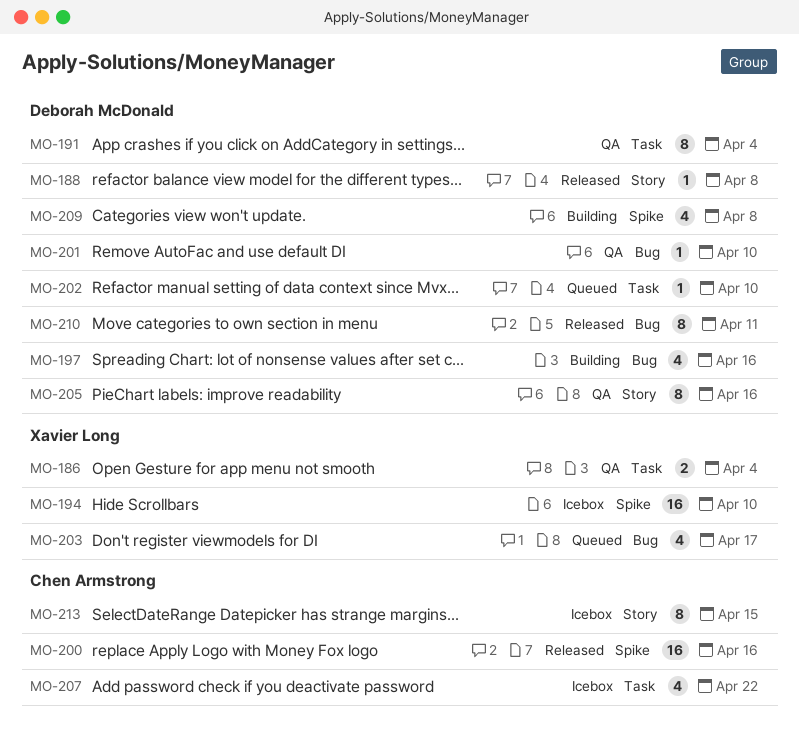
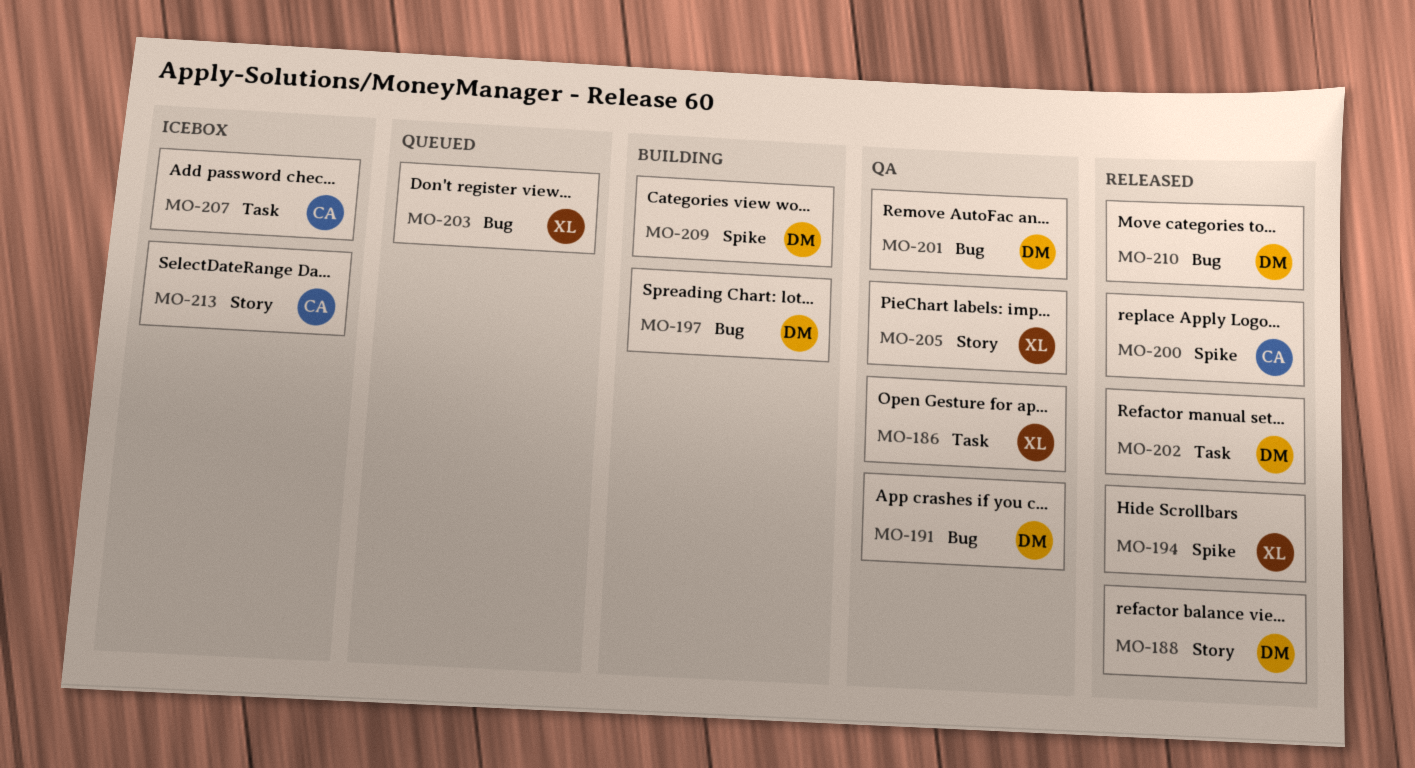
MO-191, label: Task -> Bug
MO-194, status: Icebox -> Released
MO-202, status: Queued -> Released
MO-205, owner: Deborah McDonald -> Xavier Long

